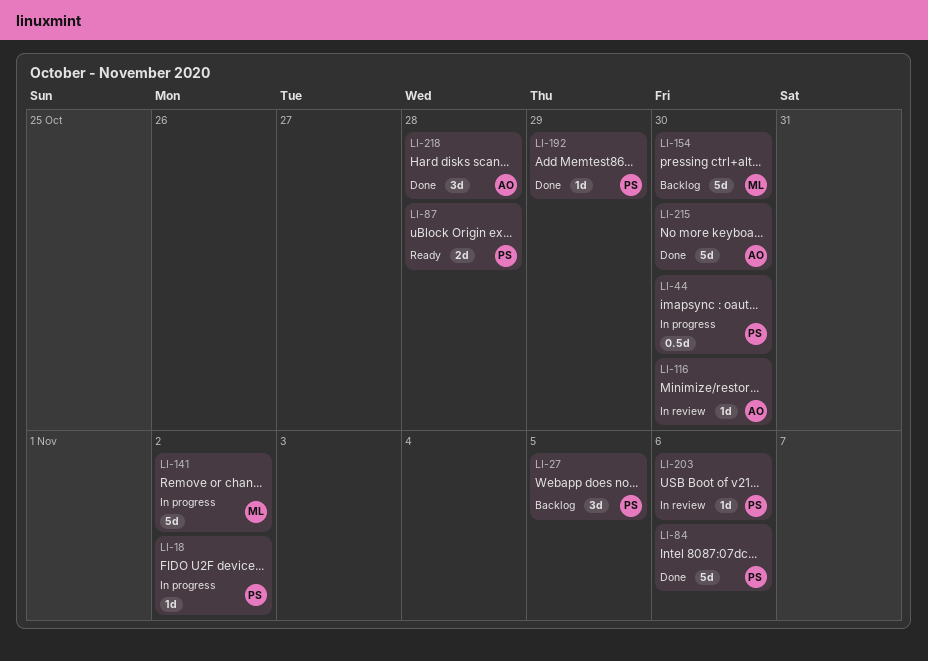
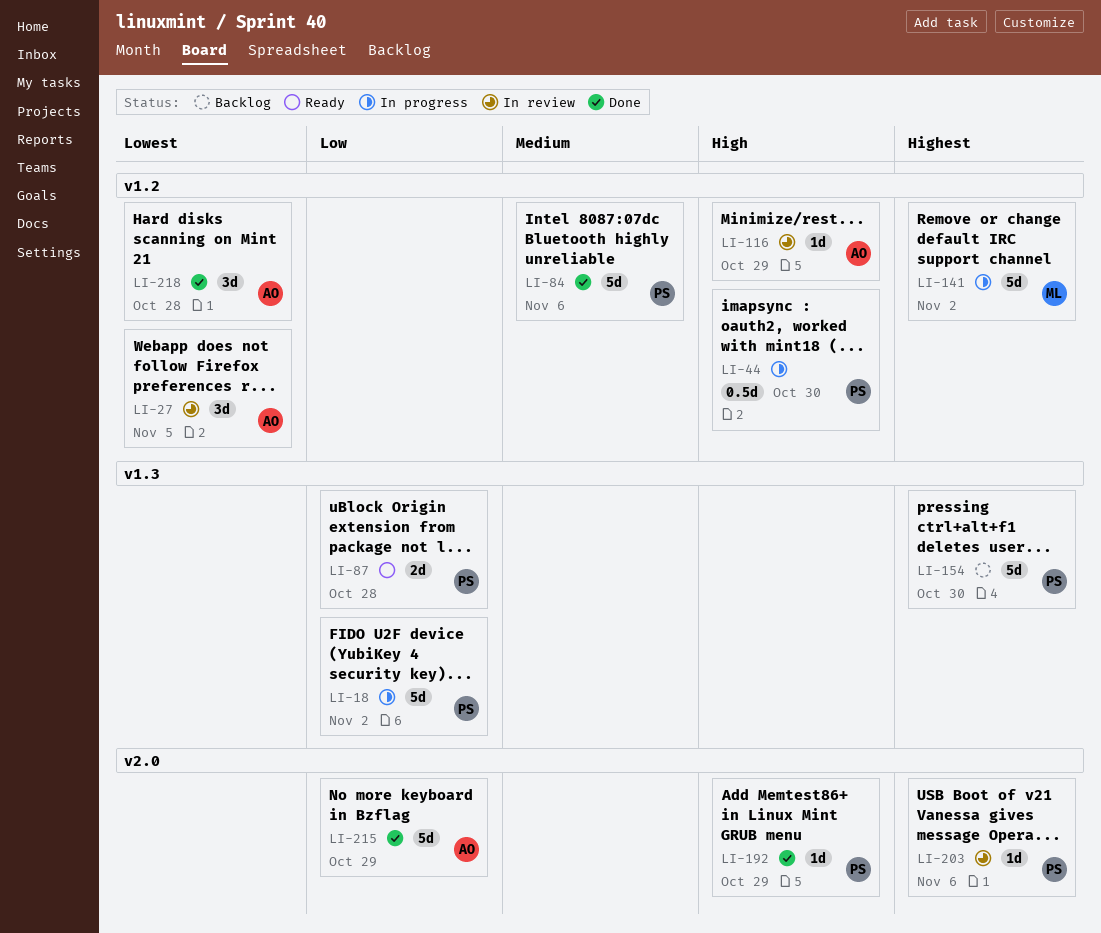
LI-18, estimate: 1d -> 5d
LI-27, status: Backlog -> In review
LI-27, owner: PS -> AO
LI-116, due: Oct 30 -> Oct 29
LI-154, owner: ML -> PS
LI-215, due: Oct 30 -> Oct 29

